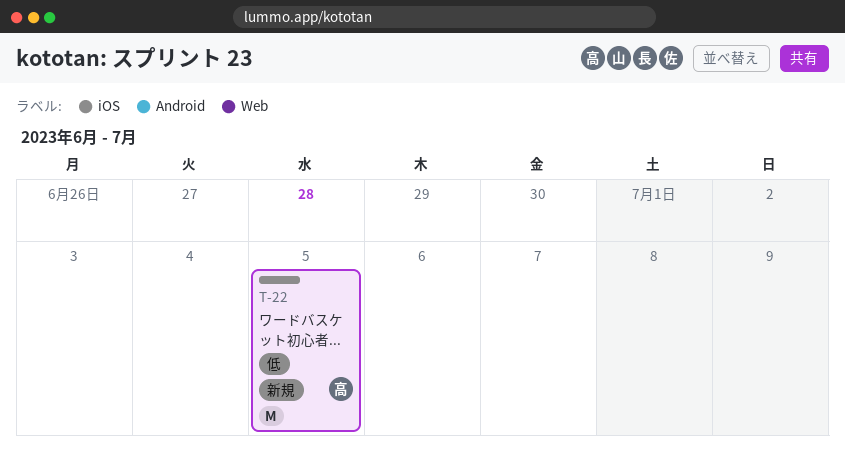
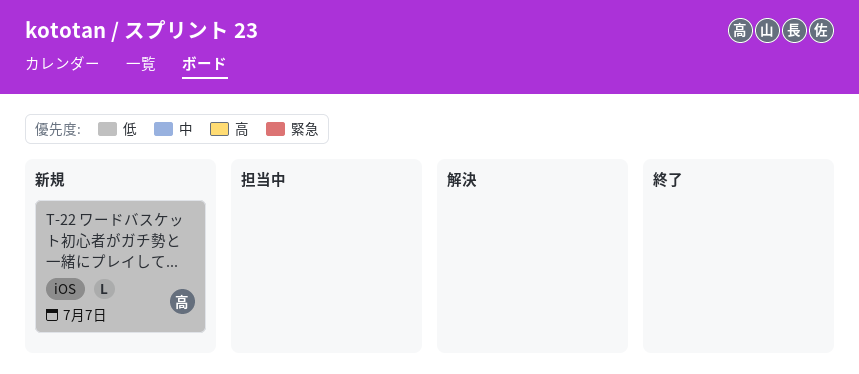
T-22, estimate: M -> L
T-22, due: Jul 5 -> Jul 7

